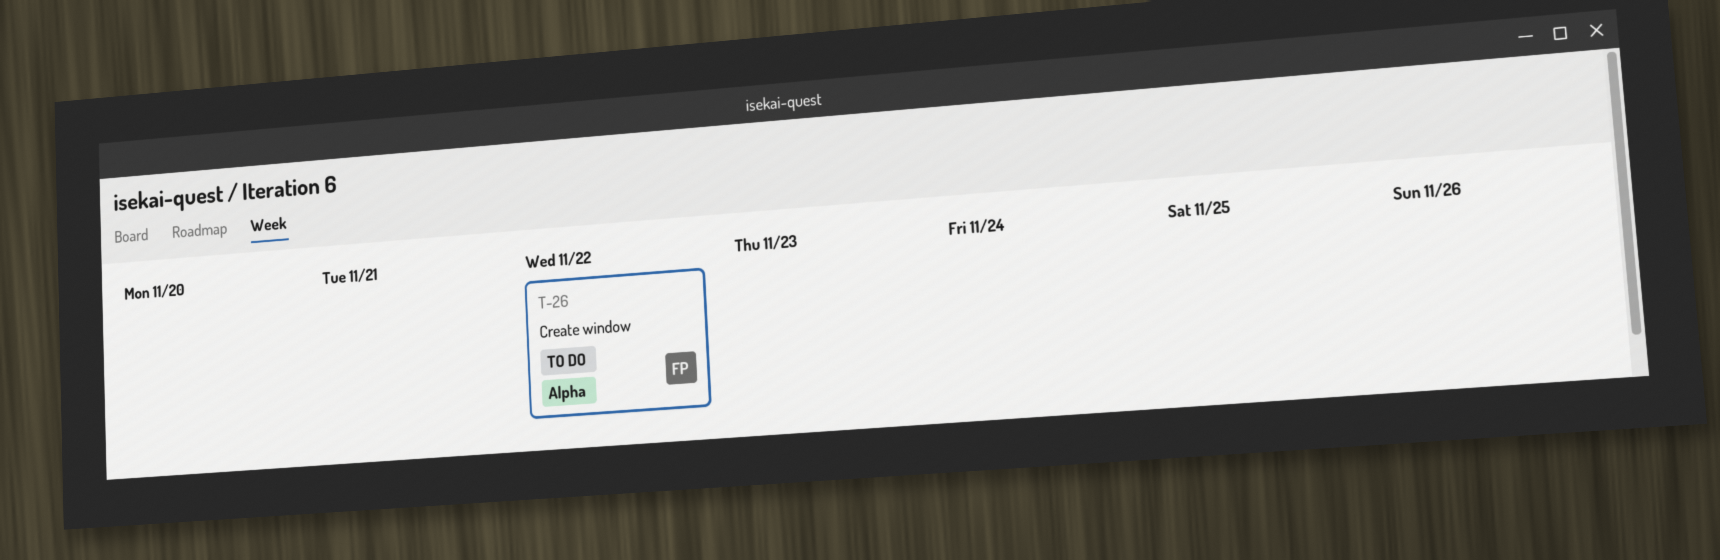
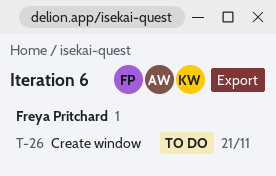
T-26, due: Nov 22 -> Nov 21

